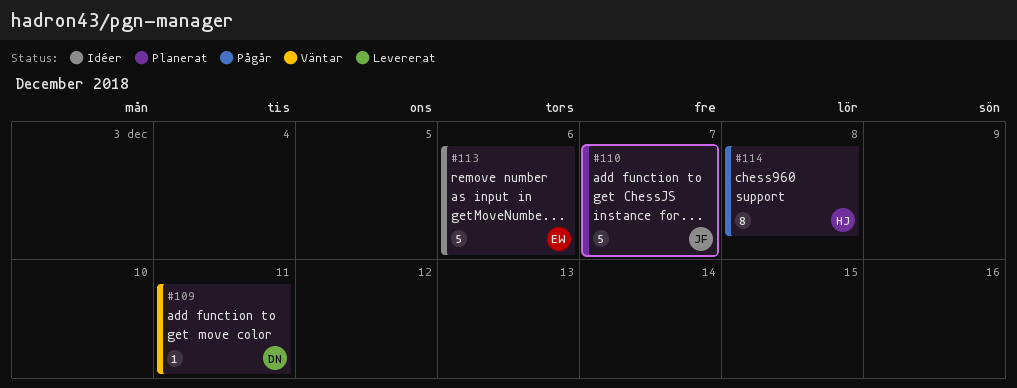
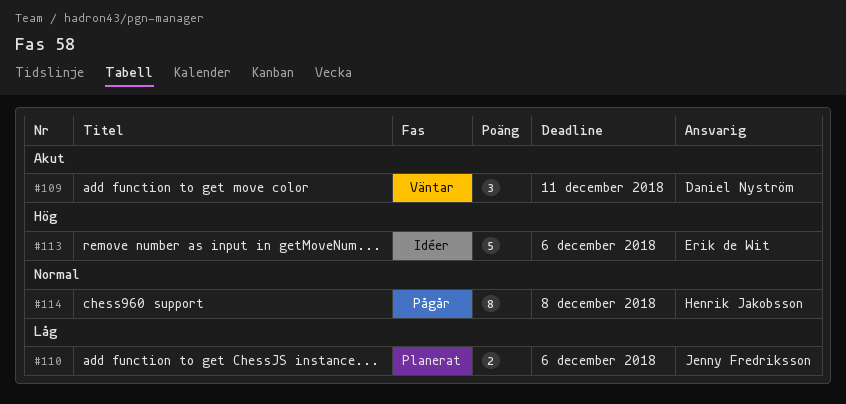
#109, estimate: 1 -> 3
#110, estimate: 5 -> 2
#110, due: Dec 7 -> Dec 6

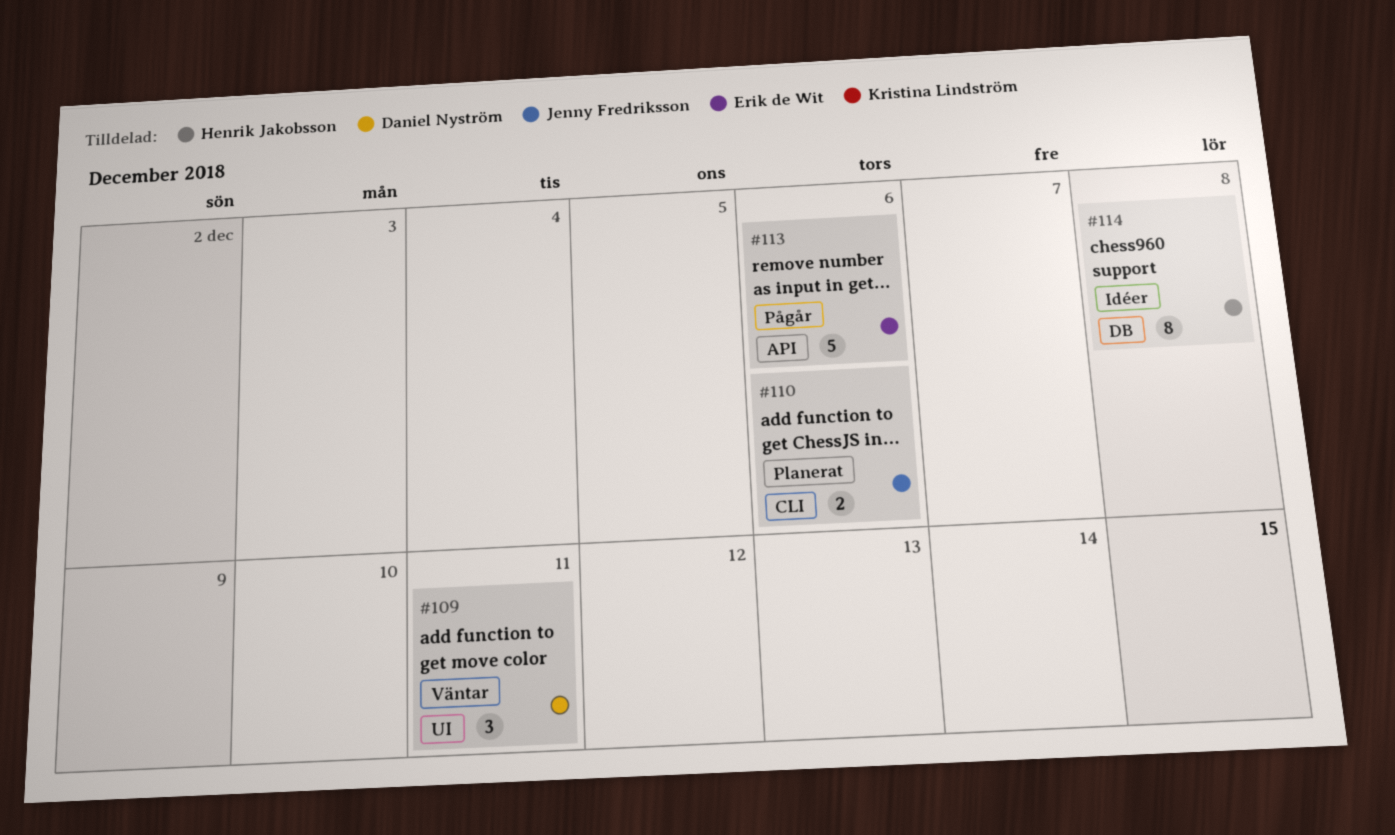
#113, status: Idéer -> Pågår
#114, status: Pågår -> Idéer

